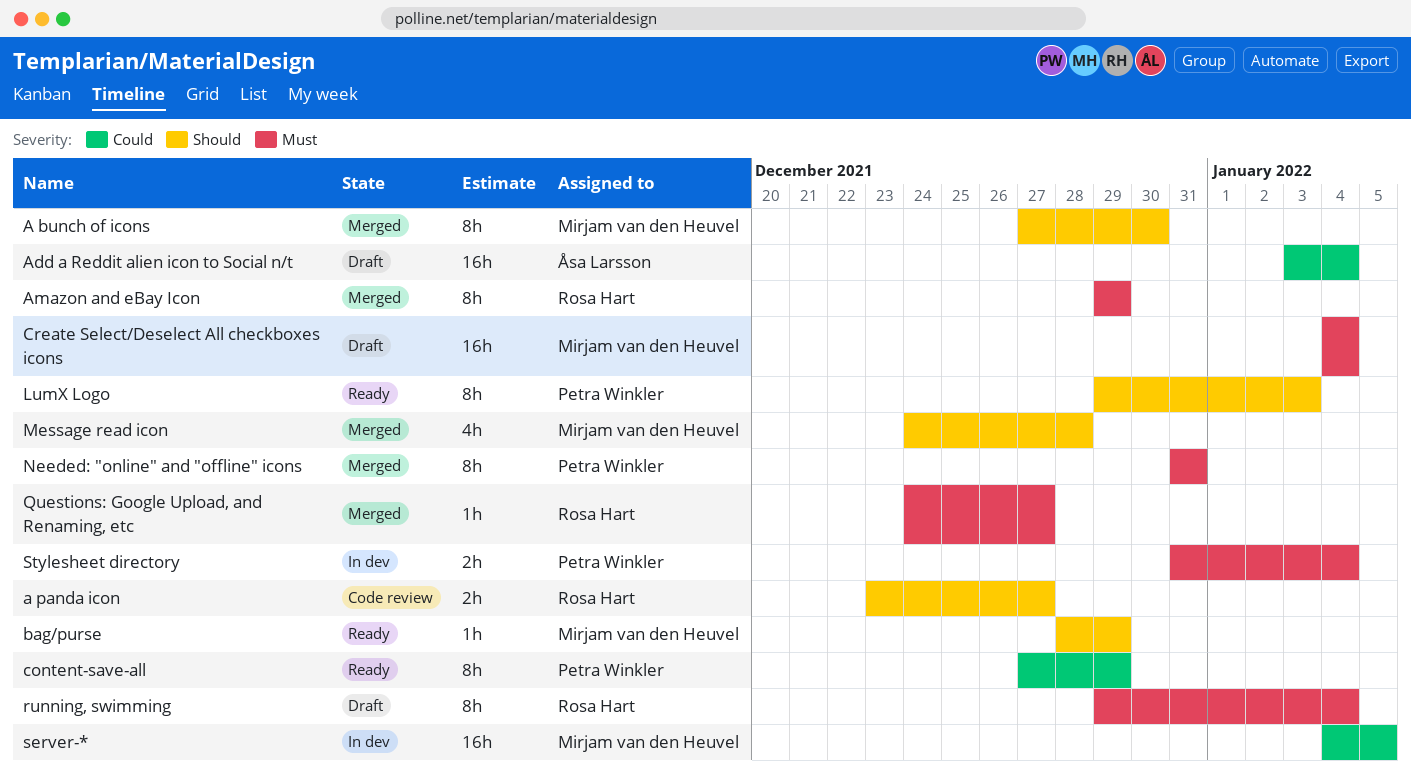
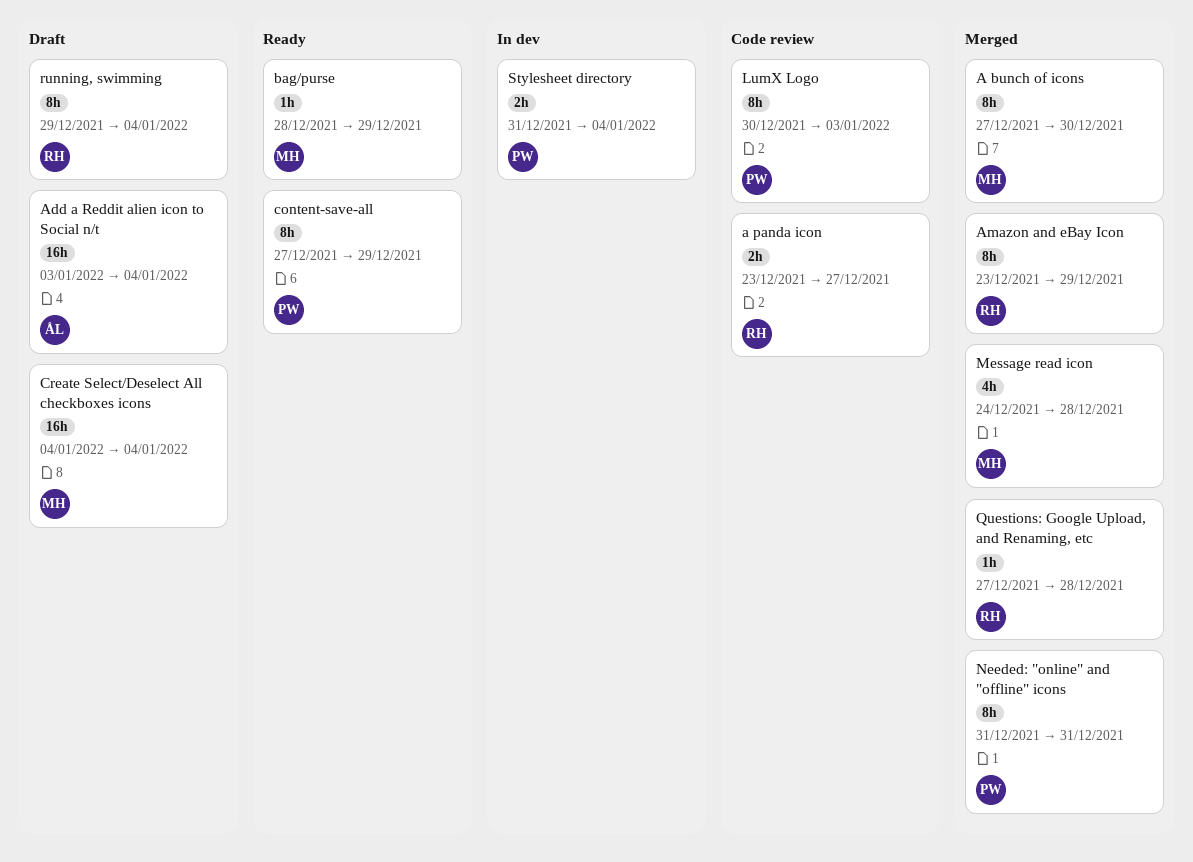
Amazon and eBay Icon, start: Dec 29 -> Dec 23
LumX Logo, status: Ready -> Code review
LumX Logo, start: Dec 29 -> Dec 30
Questions: Google Upload, and Renaming, etc, start: Dec 24 -> Dec 27
Questions: Google Upload, and Renaming, etc, due: Dec 27 -> Dec 28
server-*: present -> none

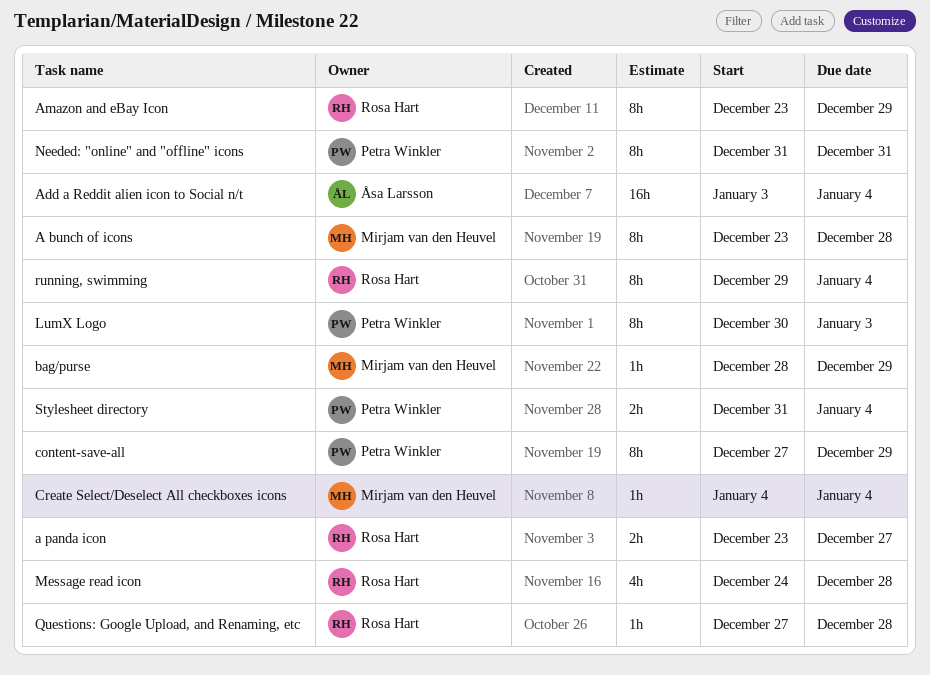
A bunch of icons, start: Dec 27 -> Dec 23
A bunch of icons, due: Dec 30 -> Dec 28
Create Select/Deselect All checkboxes icons, estimate: 16h -> 1h
Message read icon, owner: Mirjam van den Heuvel -> Rosa Hart

